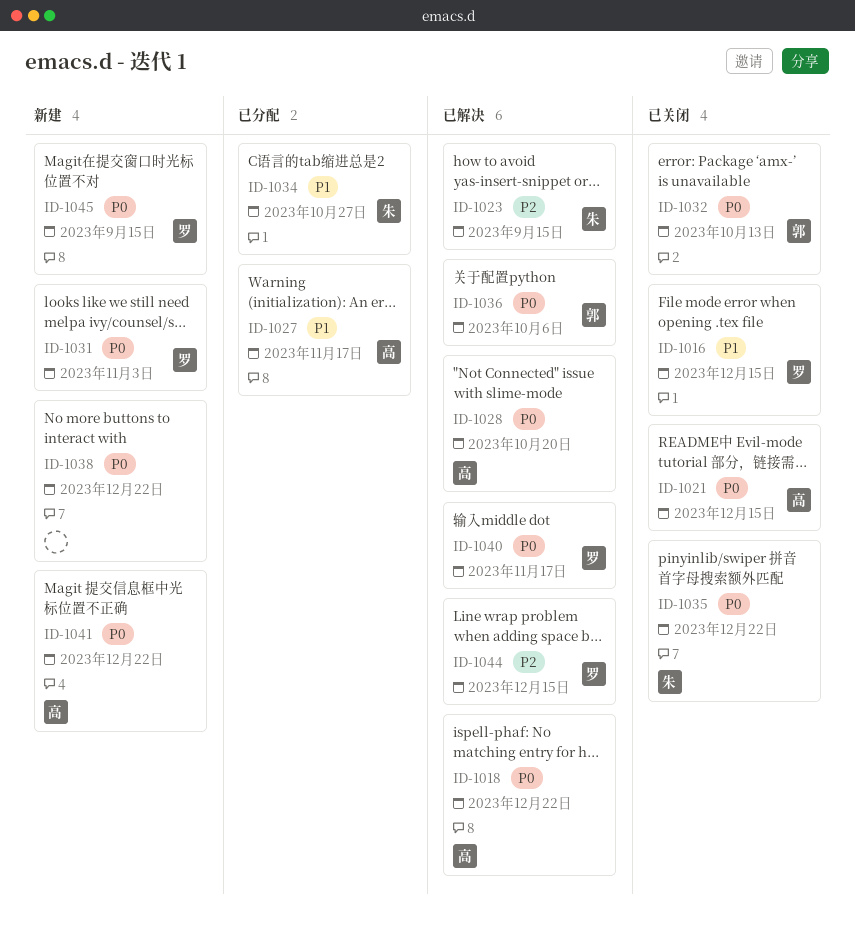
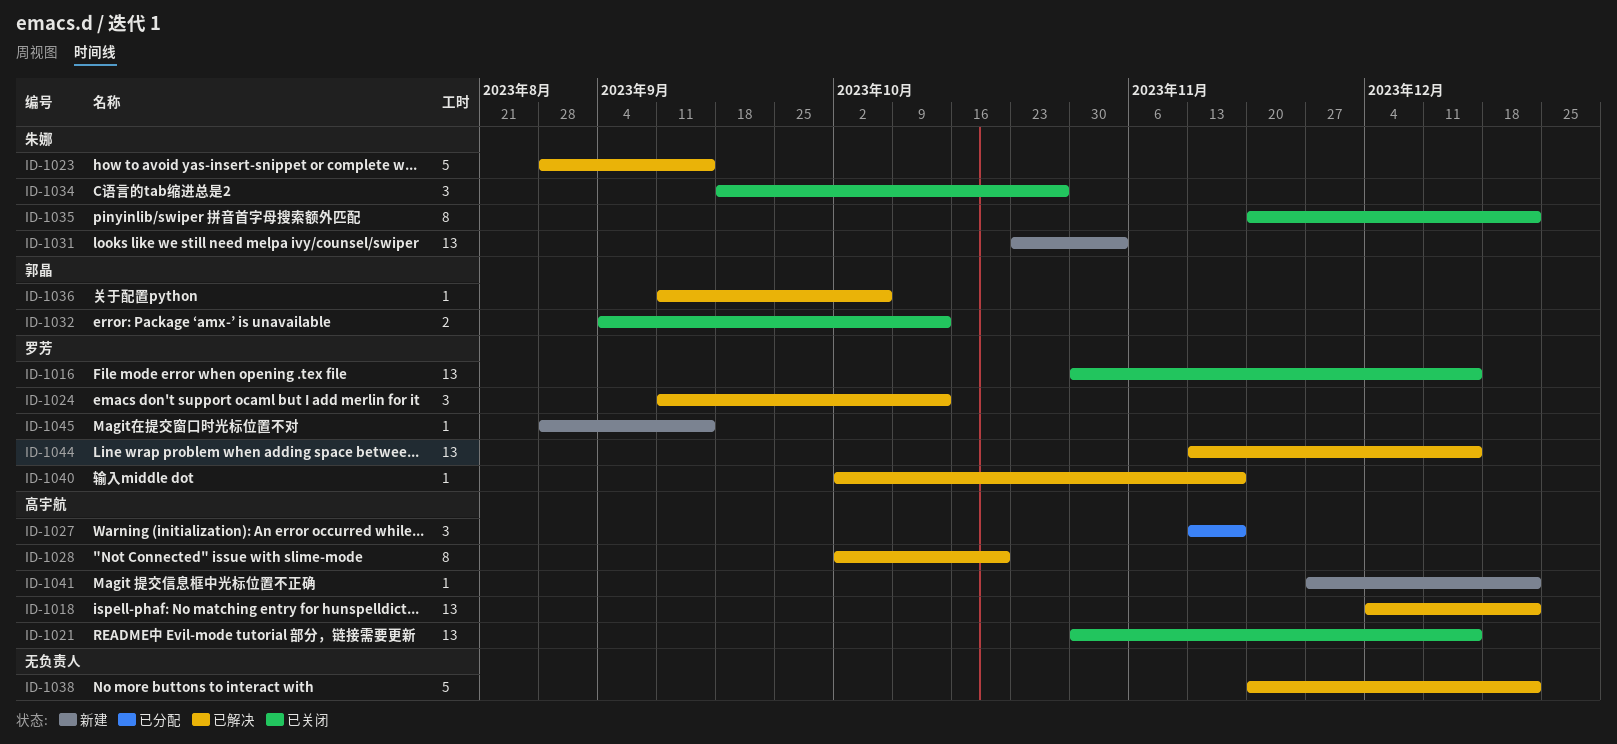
ID-1024: none -> present
ID-1031, owner: 罗芳 -> 朱娜
ID-1034, status: 已分配 -> 已关闭
ID-1038, status: 新建 -> 已解决

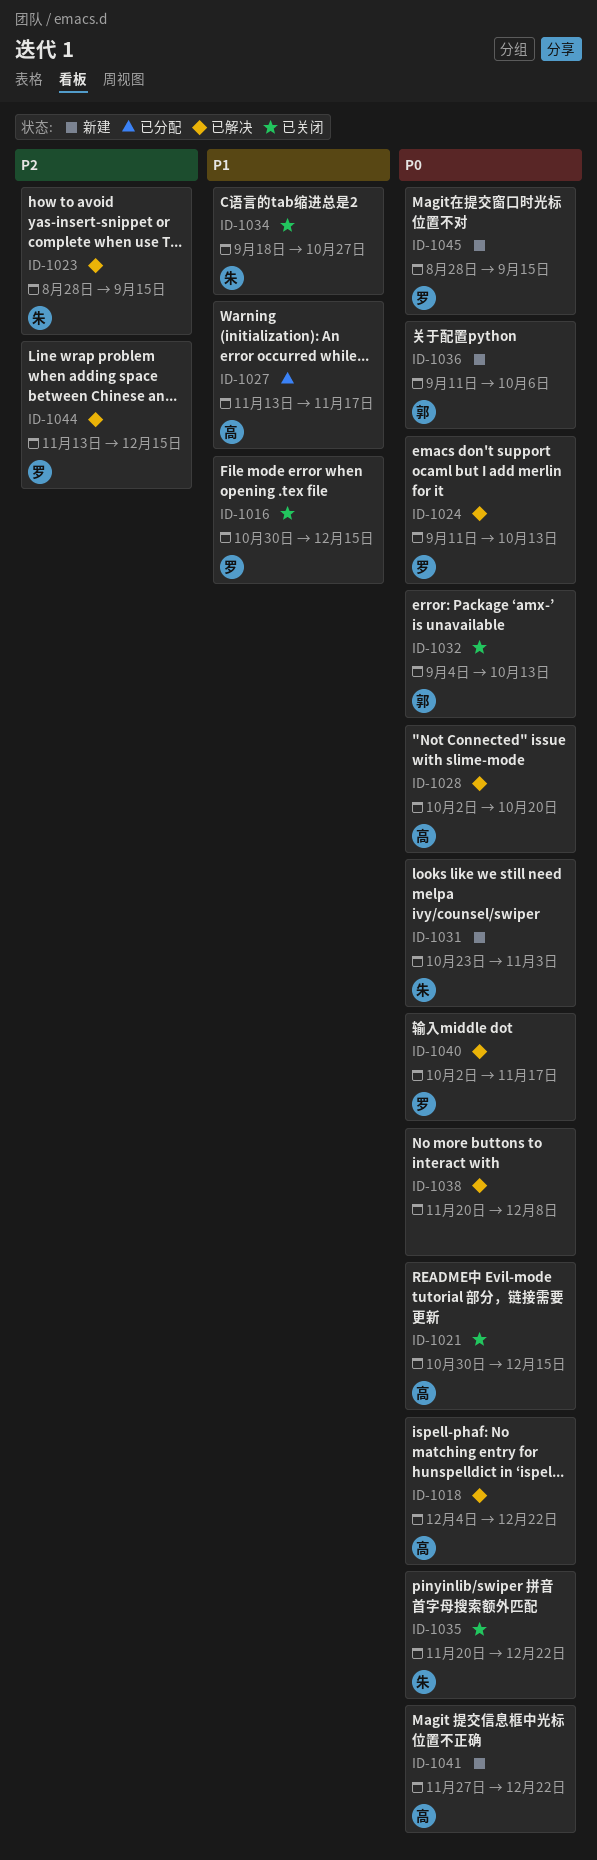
ID-1036, status: 已解决 -> 新建
ID-1038, due: Dec 22 -> Dec 8

